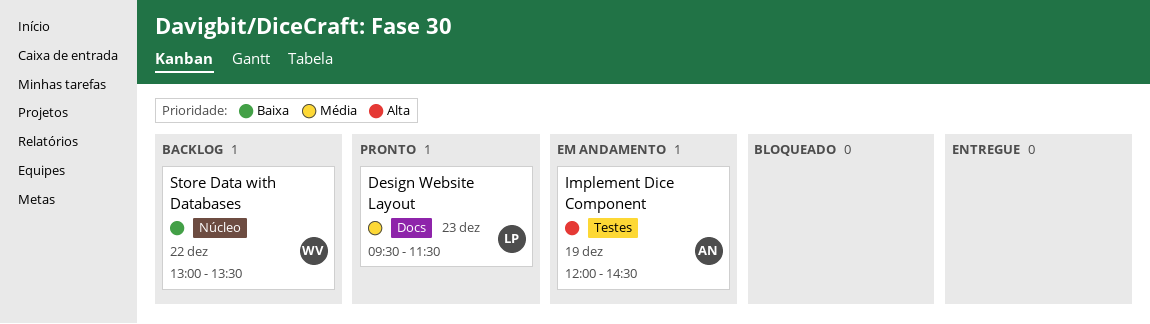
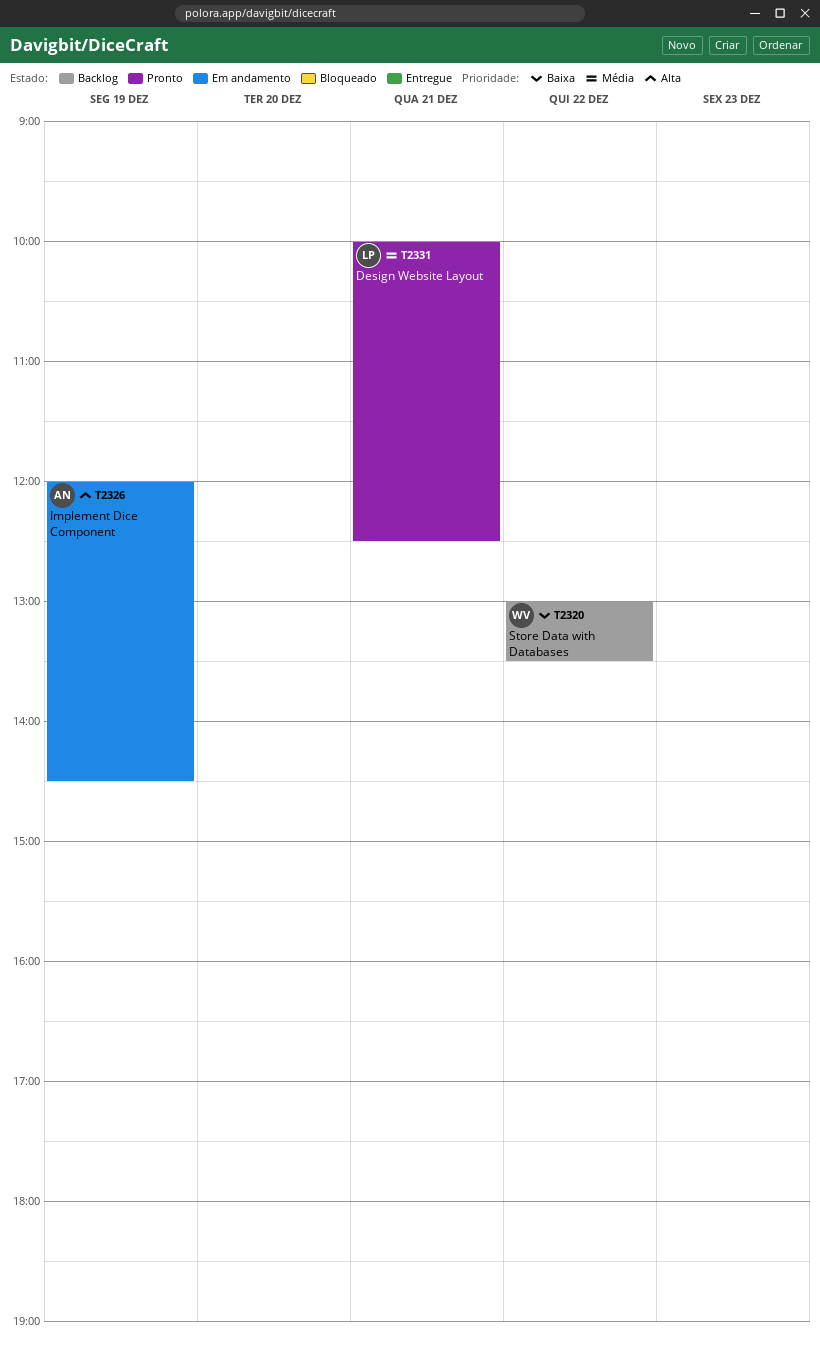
Design Website Layout, day: Dec 23 -> Dec 21
Design Website Layout, begins: 09:30 -> 10:00
Design Website Layout, ends: 11:30 -> 12:30

